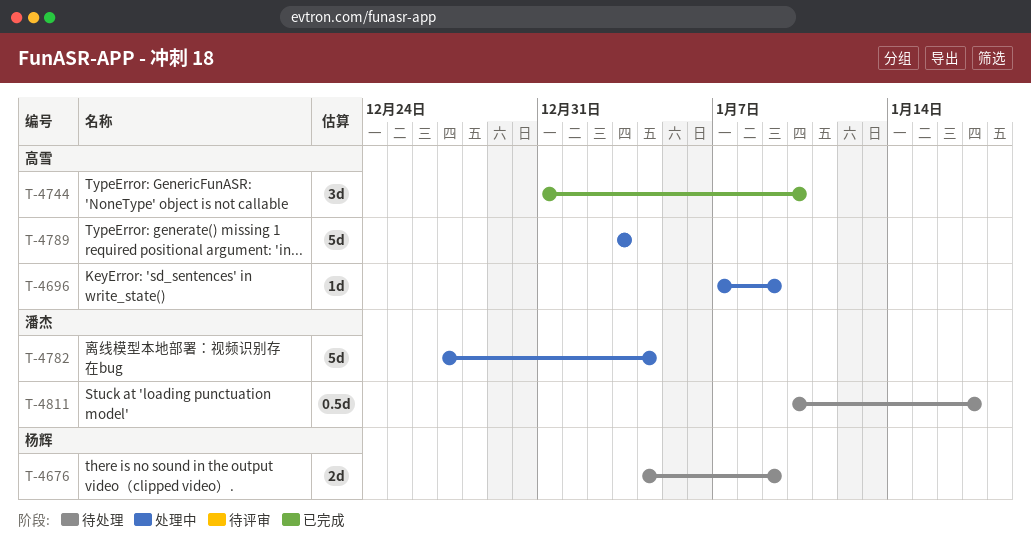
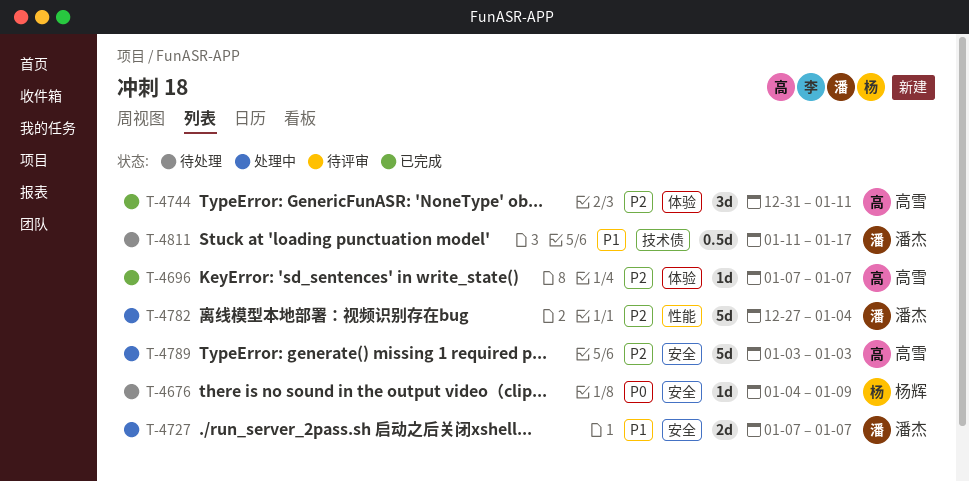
T-4676, estimate: 2d -> 1d
T-4696, status: 处理中 -> 已完成
T-4696, due: Jan 9 -> Jan 7
T-4727: none -> present
T-4744, due: Jan 10 -> Jan 11
T-4811, start: Jan 10 -> Jan 11

